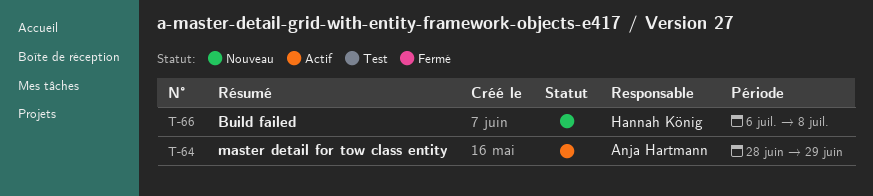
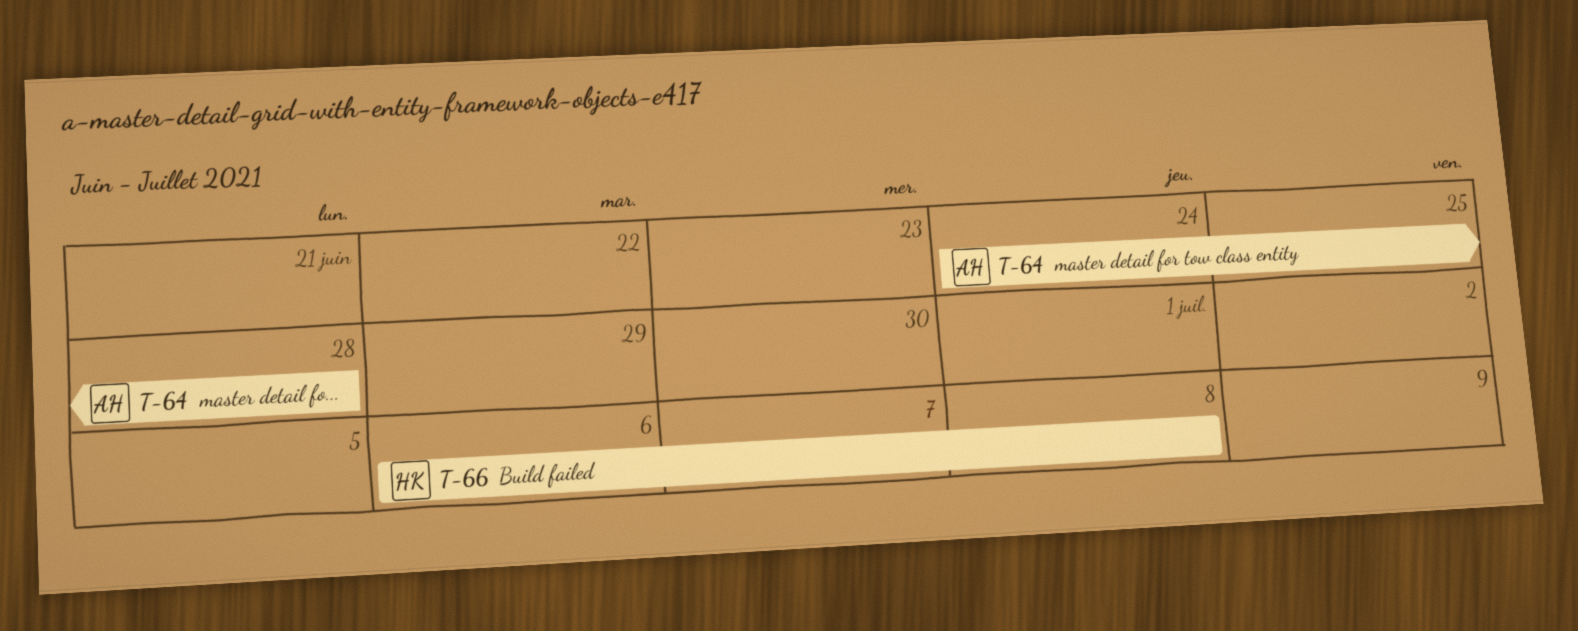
T-64, start: Jun 28 -> Jun 24
T-64, due: Jun 29 -> Jun 28

